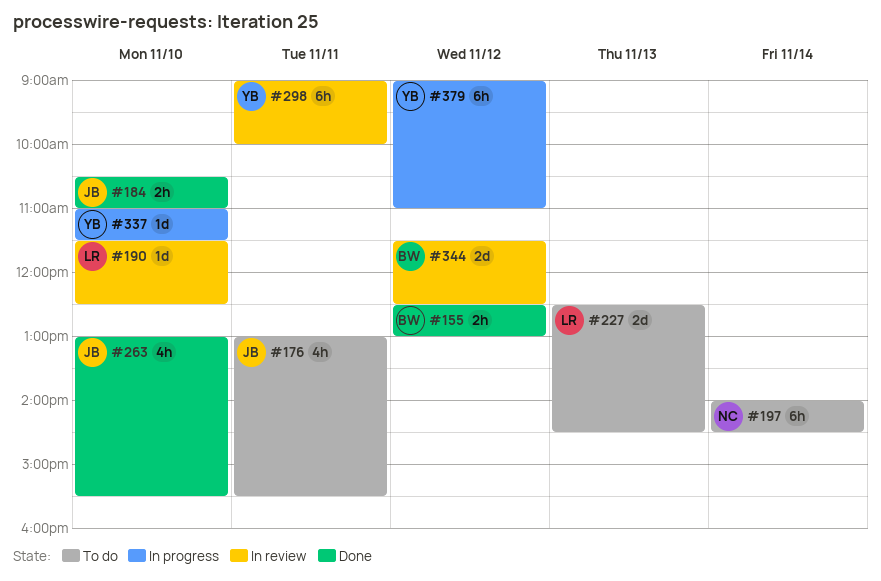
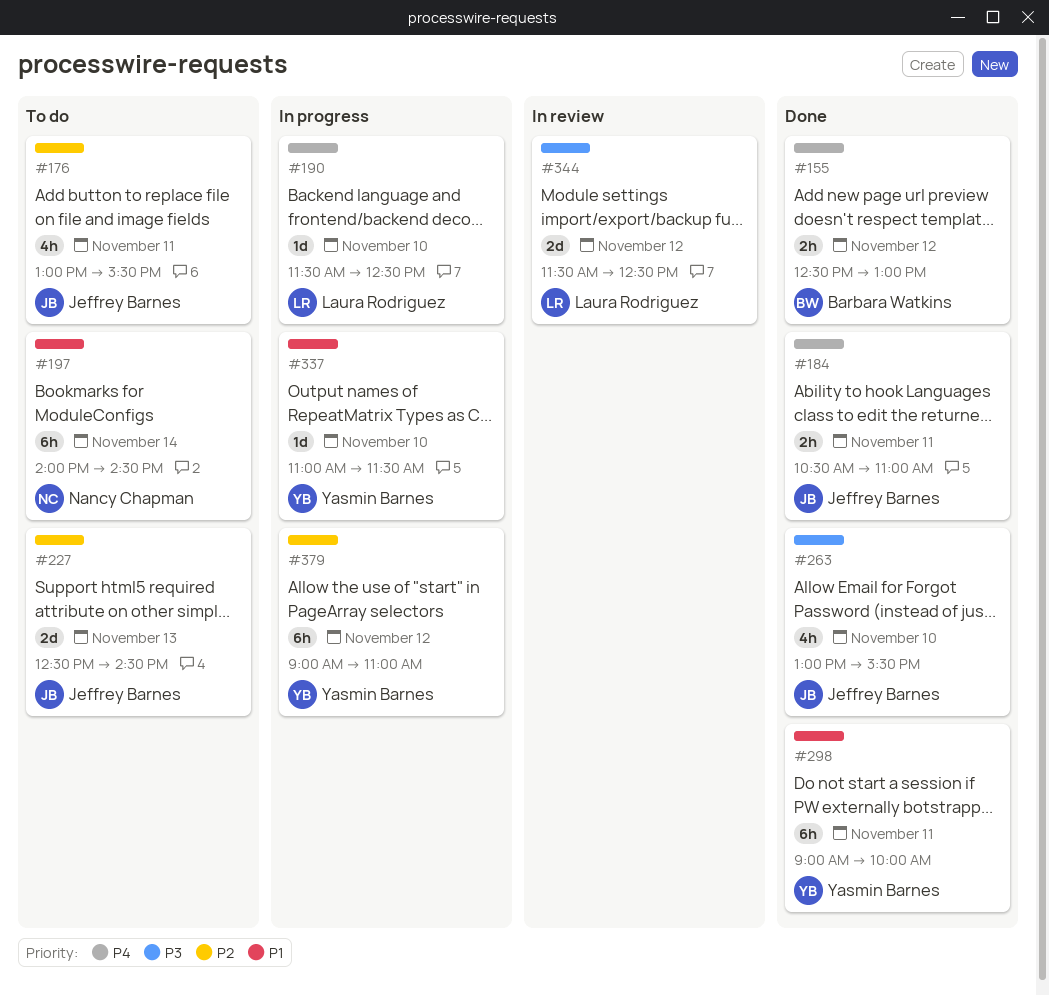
#184, day: Nov 10 -> Nov 11
#190, status: In review -> In progress
#227, owner: Laura Rodriguez -> Jeffrey Barnes
#298, status: In review -> Done
#344, owner: Barbara Watkins -> Laura Rodriguez

